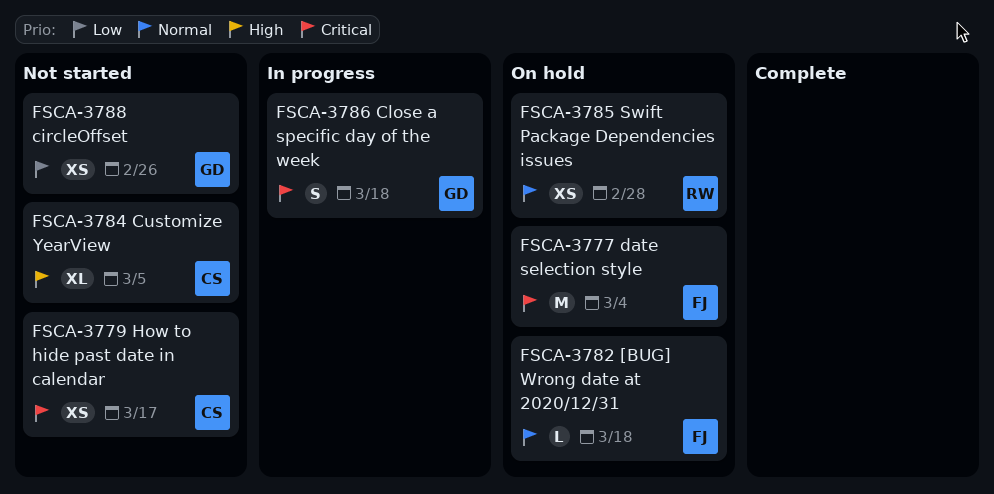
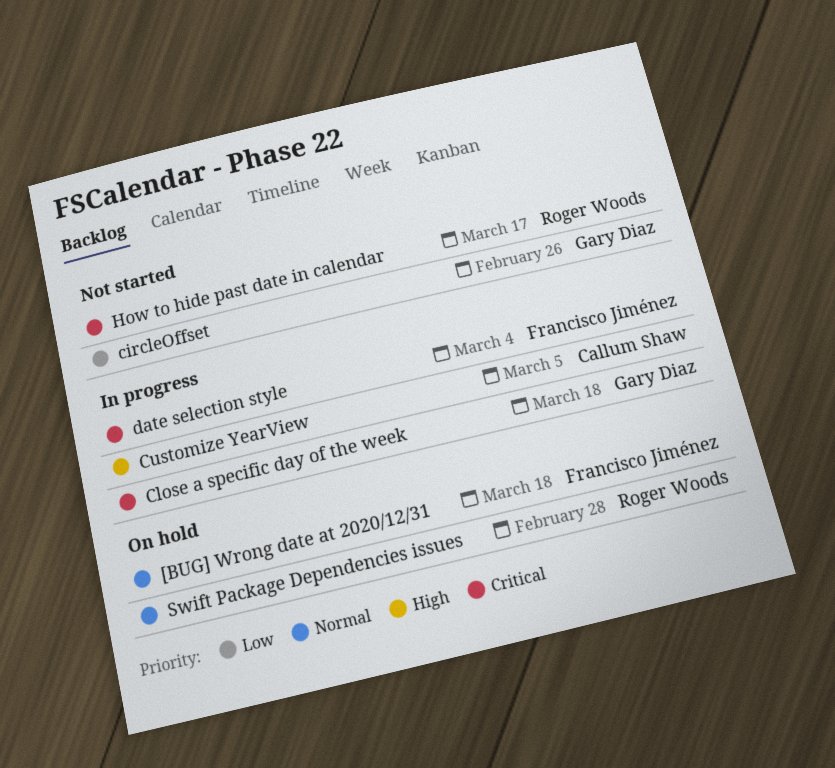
Customize YearView, status: Not started -> In progress
date selection style, status: On hold -> In progress
How to hide past date in calendar, owner: Callum Shaw -> Roger Woods

